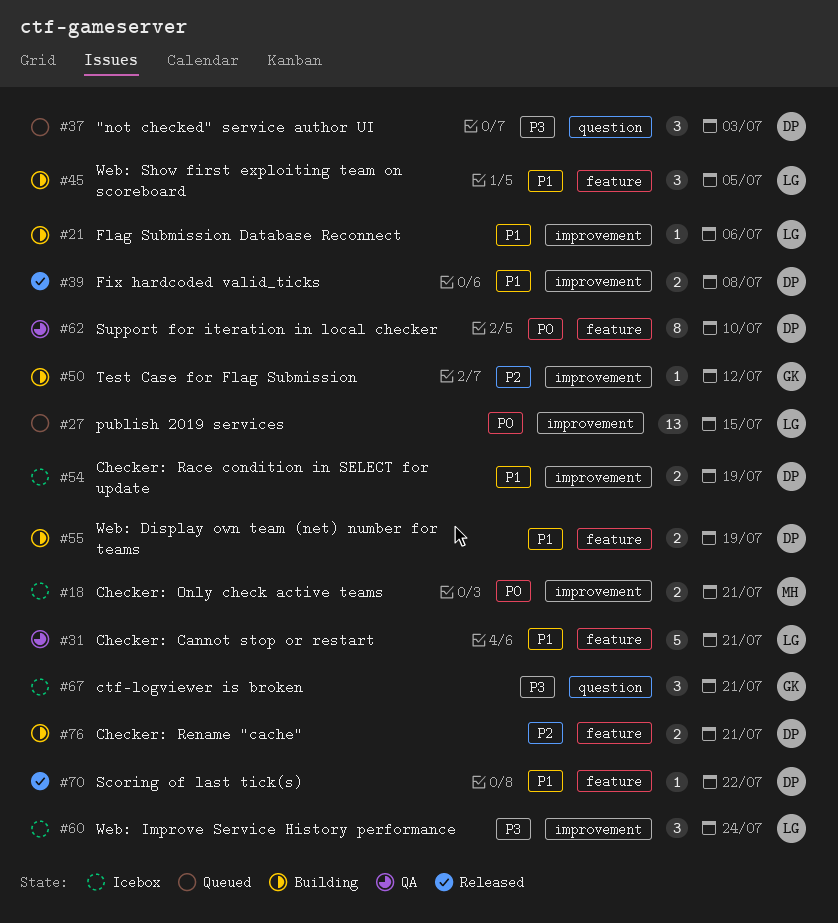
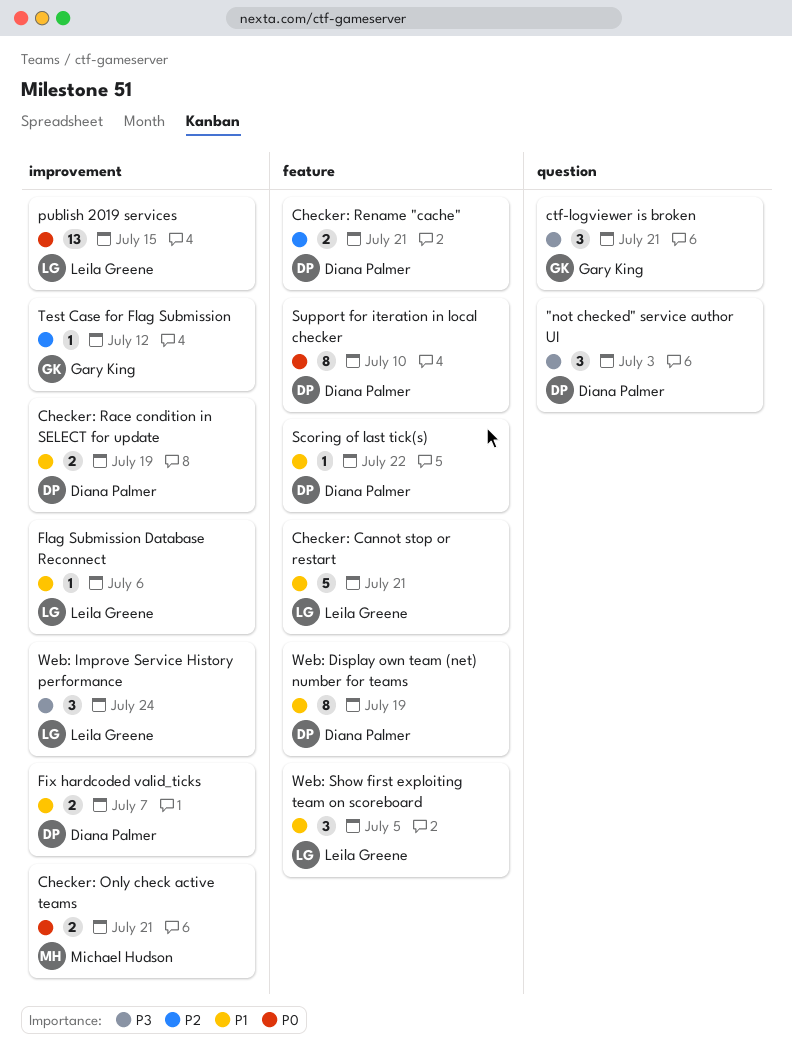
Fix hardcoded valid_ticks, due: Jul 8 -> Jul 7
Web: Display own team (net) number for teams, estimate: 2 -> 8

